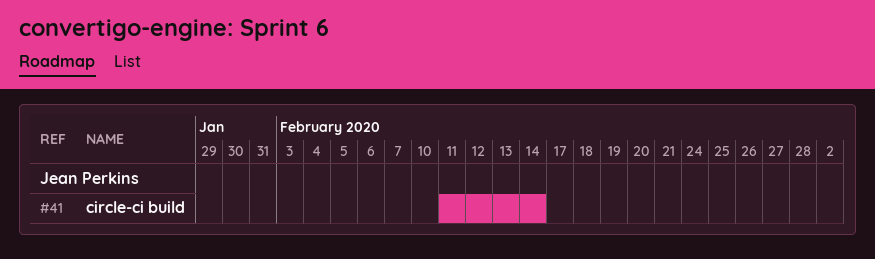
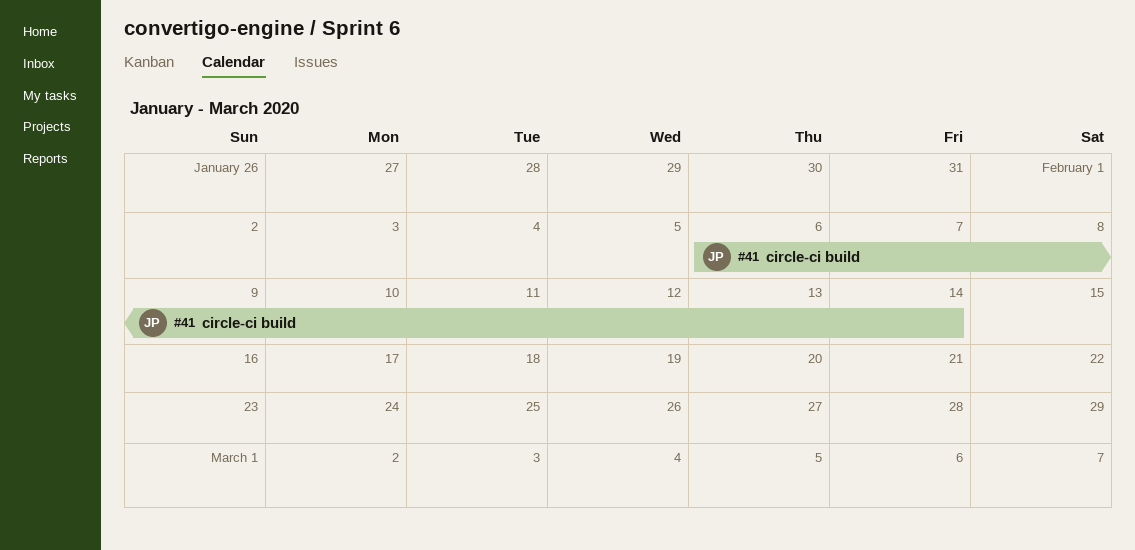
#41, start: Feb 11 -> Feb 6

